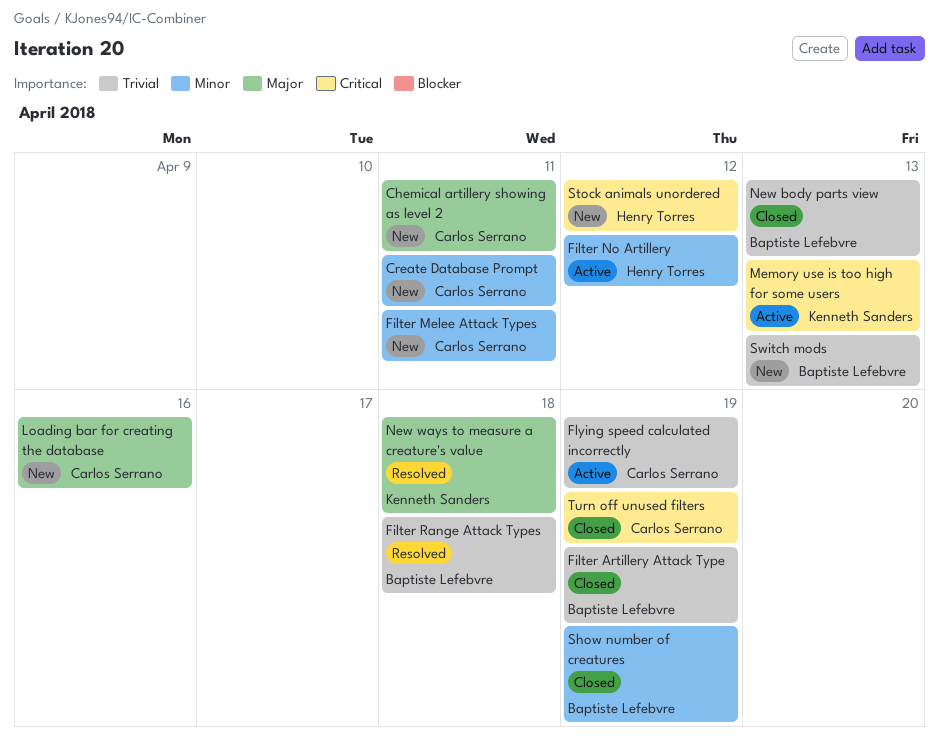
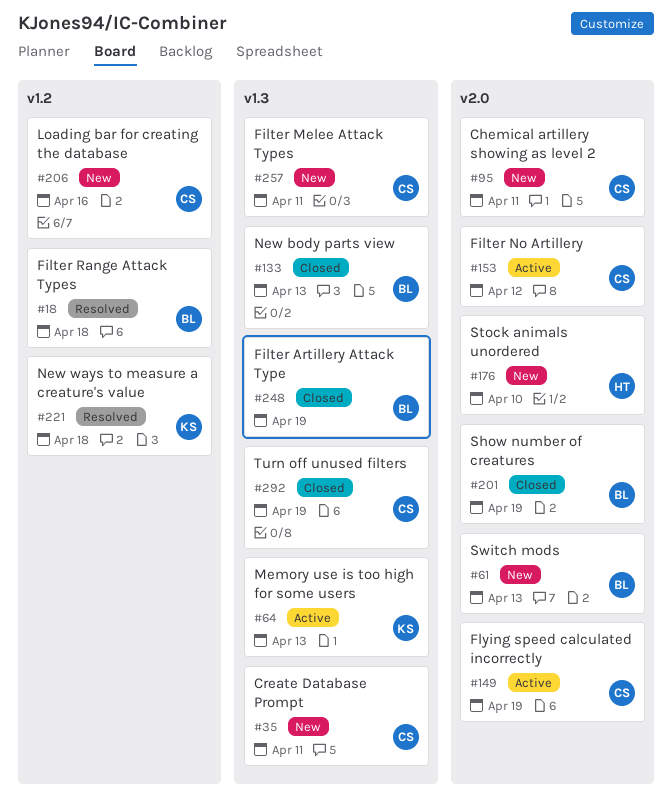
Filter No Artillery, owner: Henry Torres -> Carlos Serrano
Stock animals unordered, due: Apr 12 -> Apr 10

